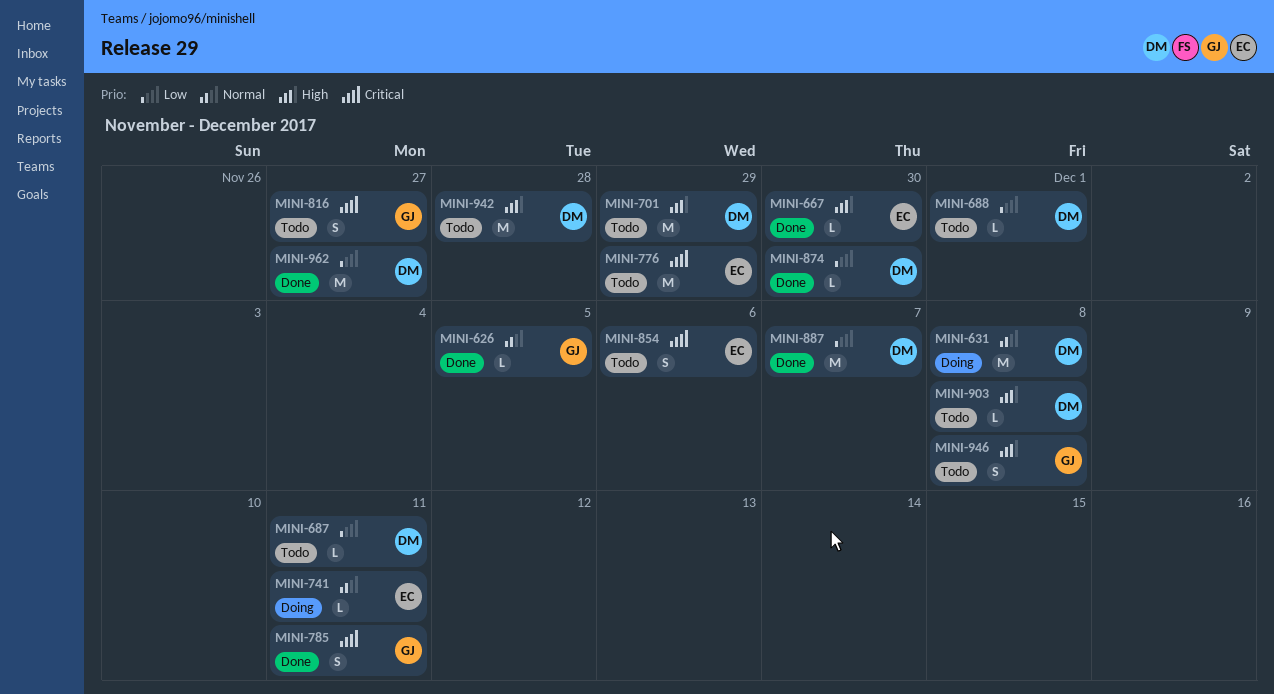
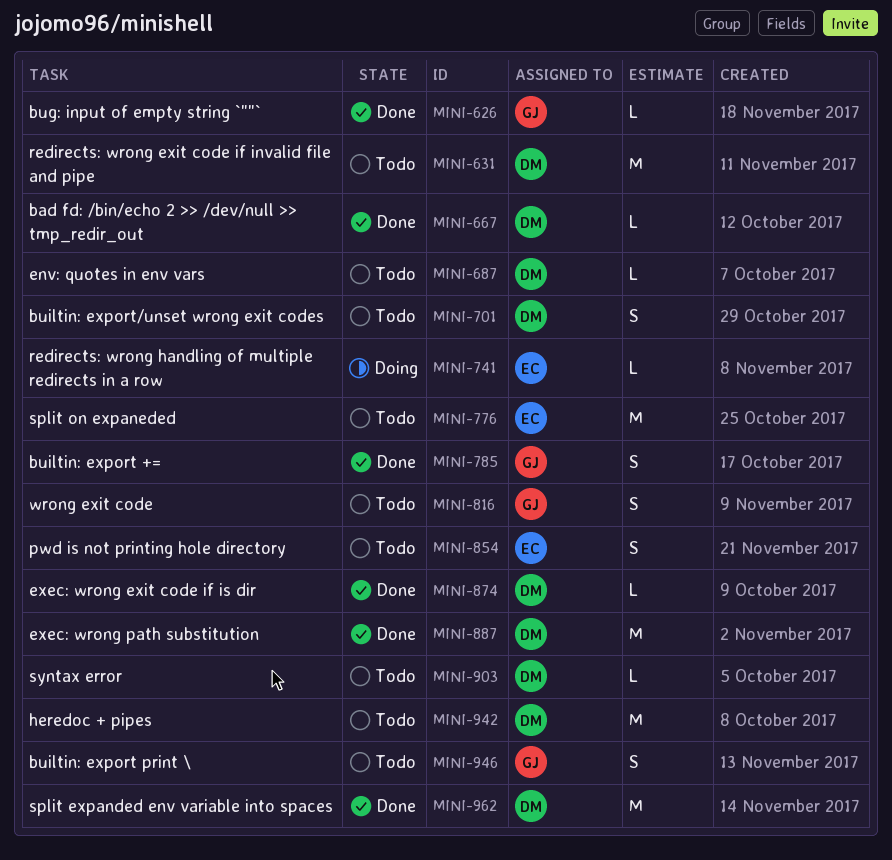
MINI-631, status: Doing -> Todo
MINI-667, owner: EC -> DM
MINI-688: present -> none
MINI-701, estimate: M -> S

